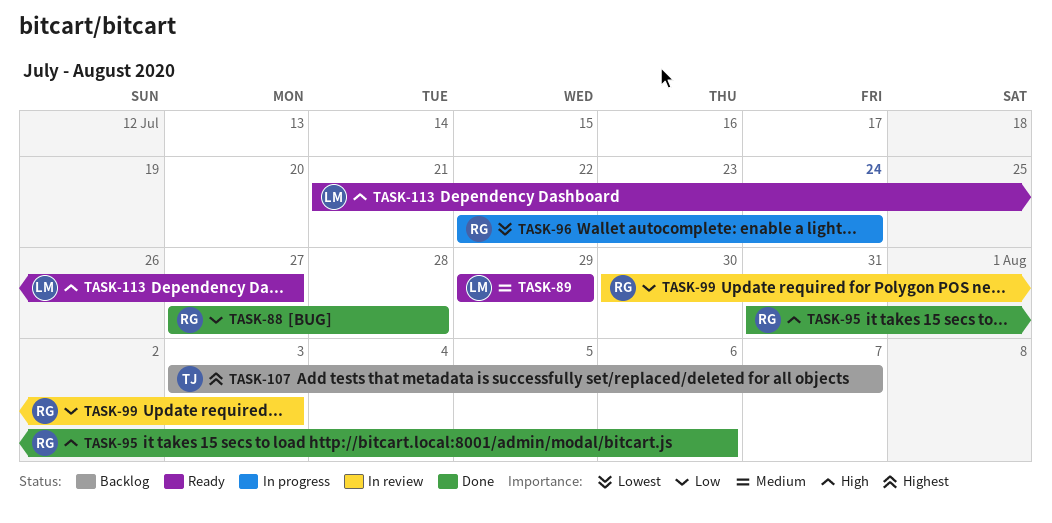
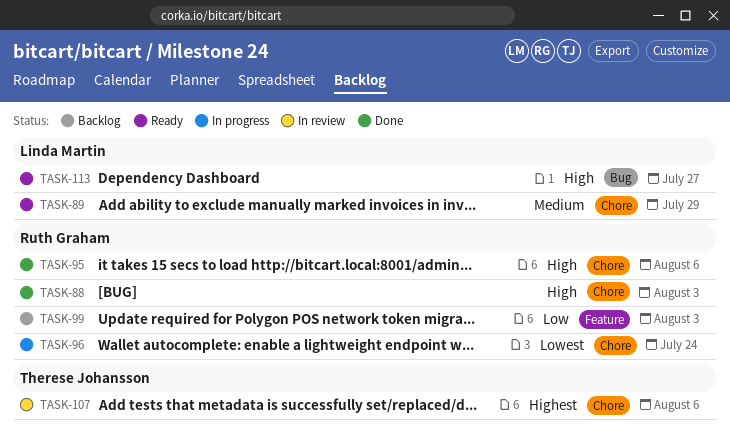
TASK-88, priority: Low -> High
TASK-88, due: Jul 28 -> Aug 3
TASK-99, status: In review -> Backlog
TASK-107, status: Backlog -> In review
TASK-107, due: Aug 7 -> Aug 6

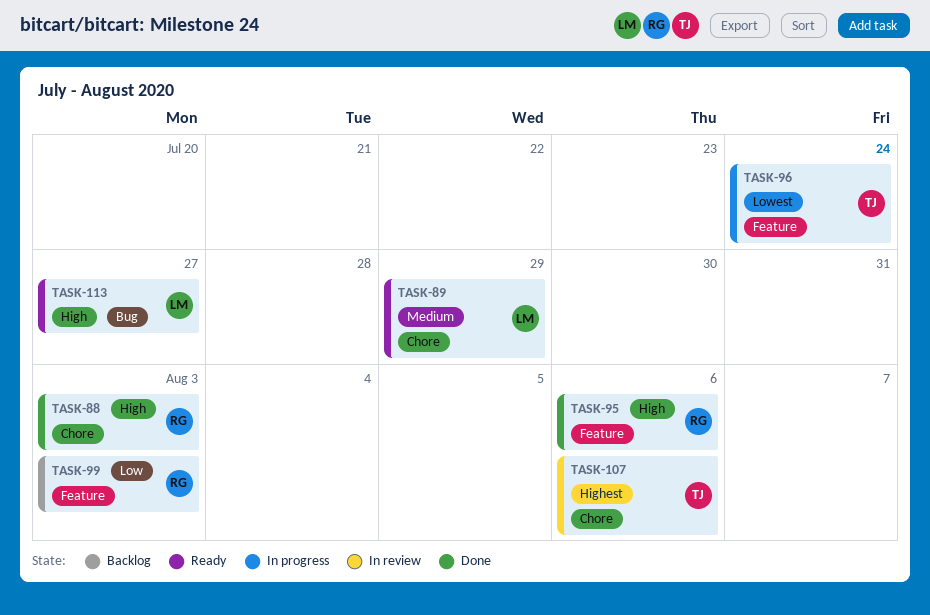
TASK-95, label: Chore -> Feature
TASK-96, owner: Ruth Graham -> Therese Johansson
TASK-96, label: Chore -> Feature

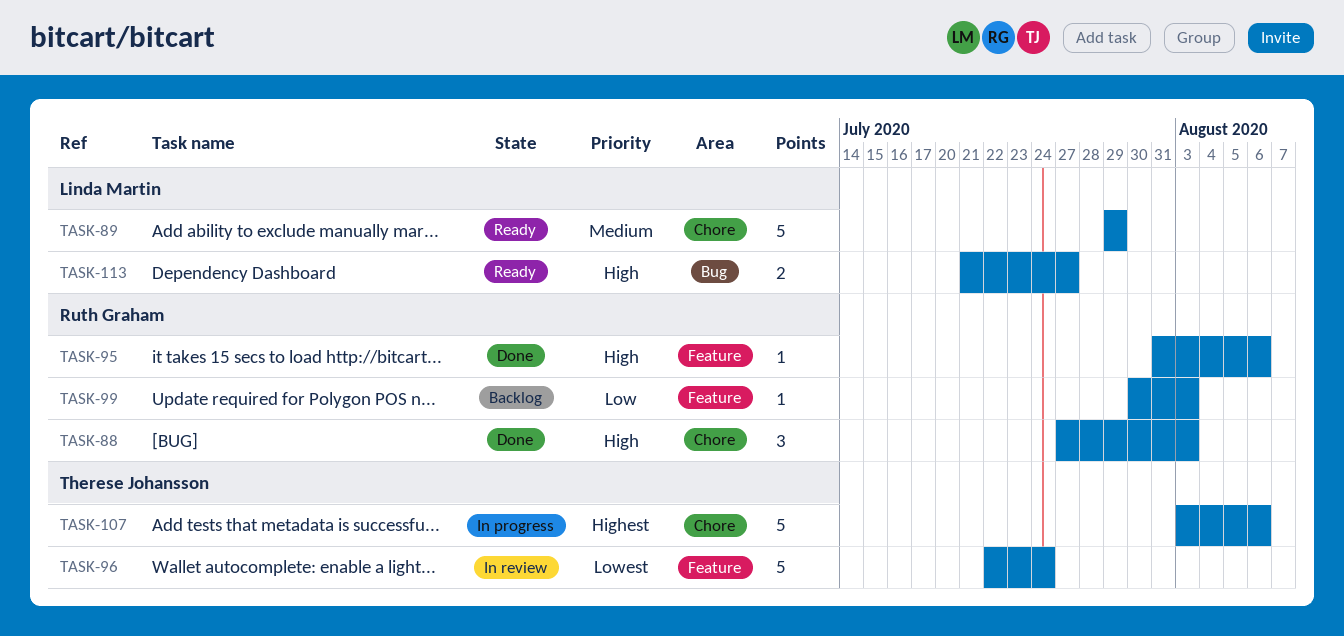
TASK-96, status: In progress -> In review
TASK-107, status: In review -> In progress

